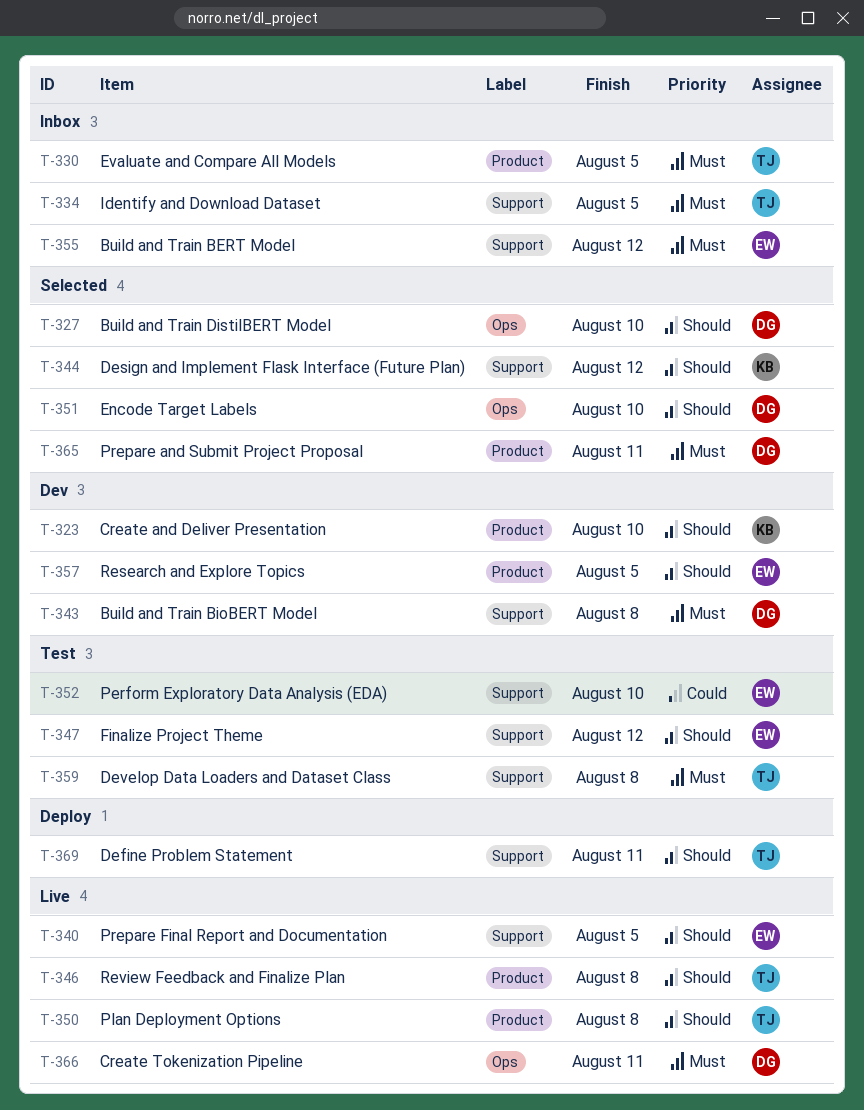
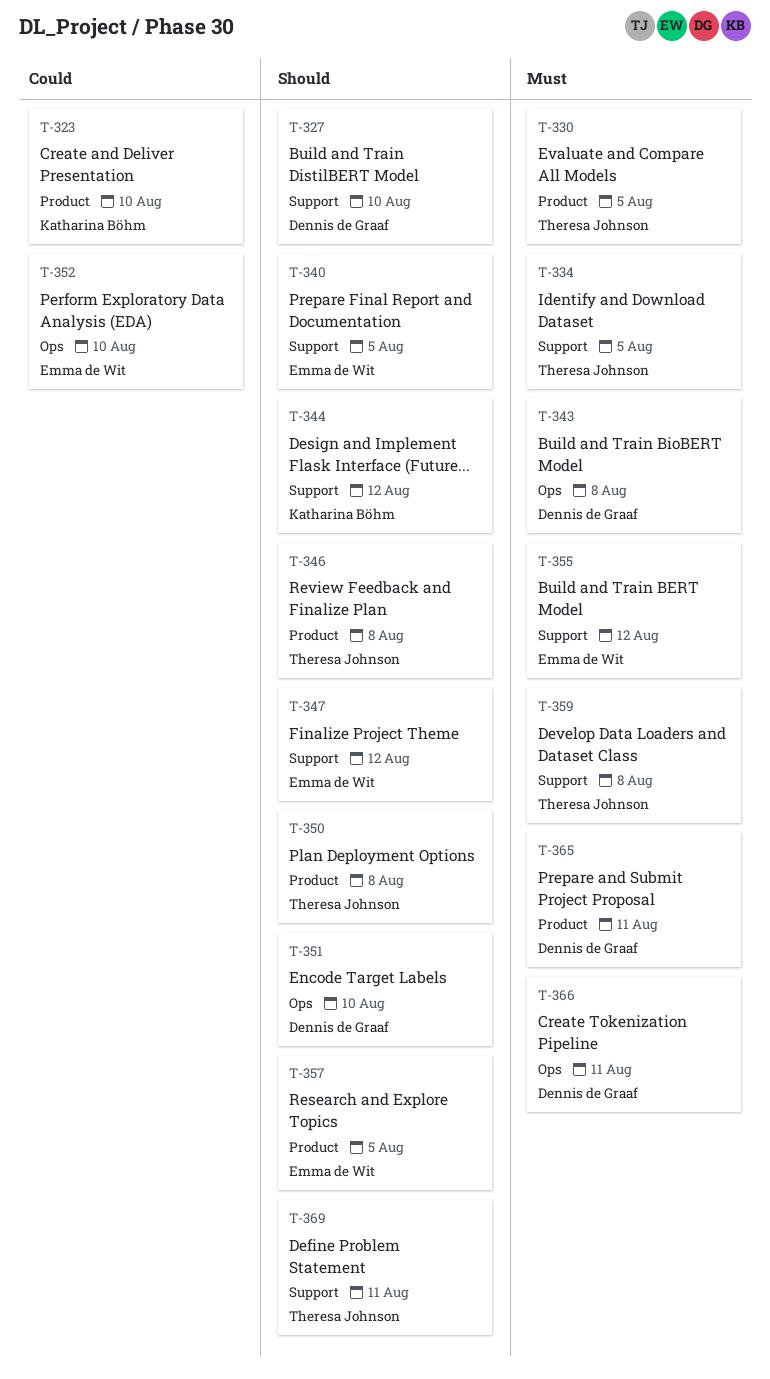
T-323, priority: Should -> Could
T-327, label: Ops -> Support
T-343, label: Support -> Ops
T-352, label: Support -> Ops

